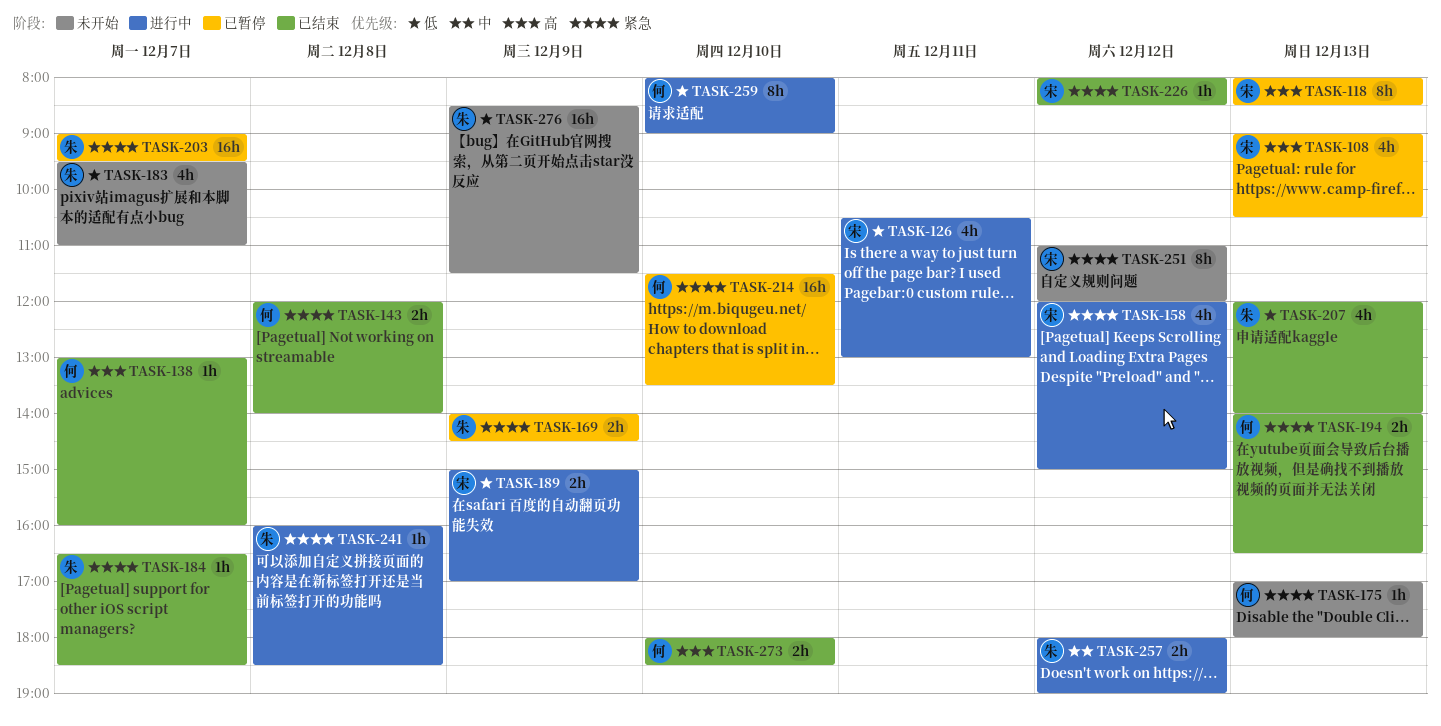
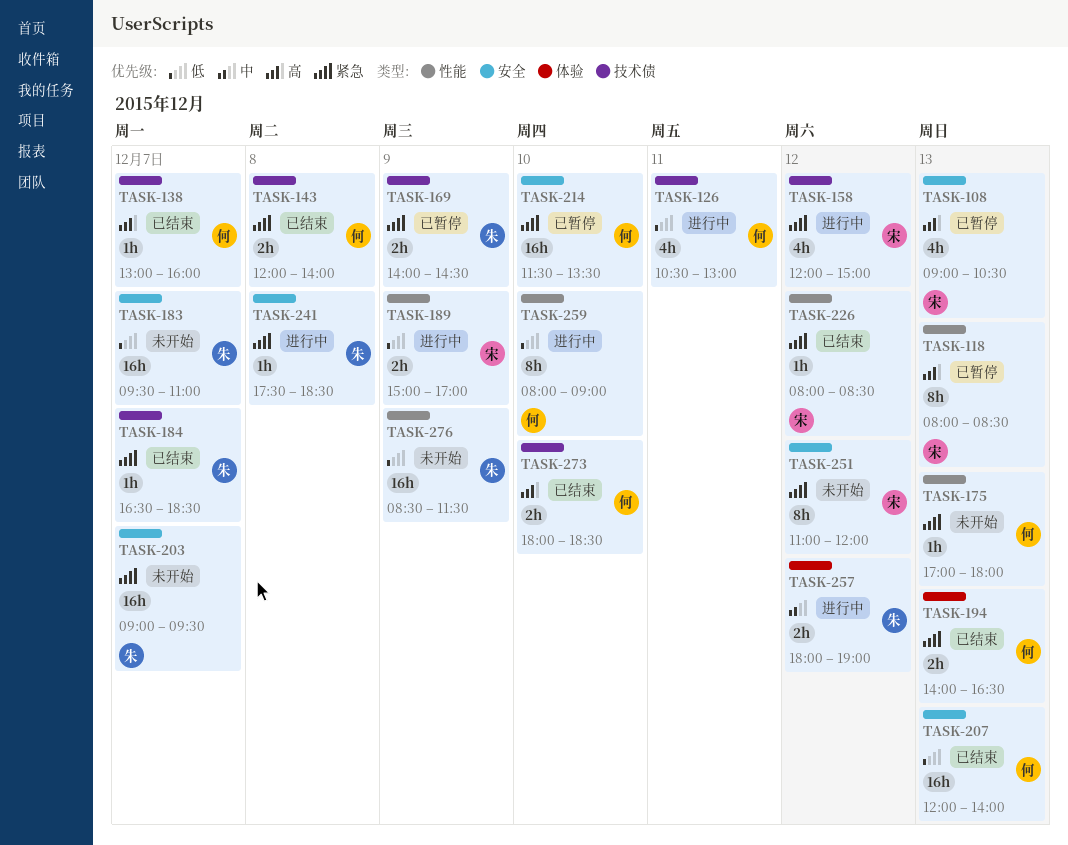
TASK-126, owner: 宋 -> 何
TASK-183, estimate: 4h -> 16h
TASK-203, status: 已暂停 -> 未开始
TASK-207, owner: 朱 -> 何
TASK-207, estimate: 4h -> 16h
TASK-241, begins: 16:00 -> 17:30

